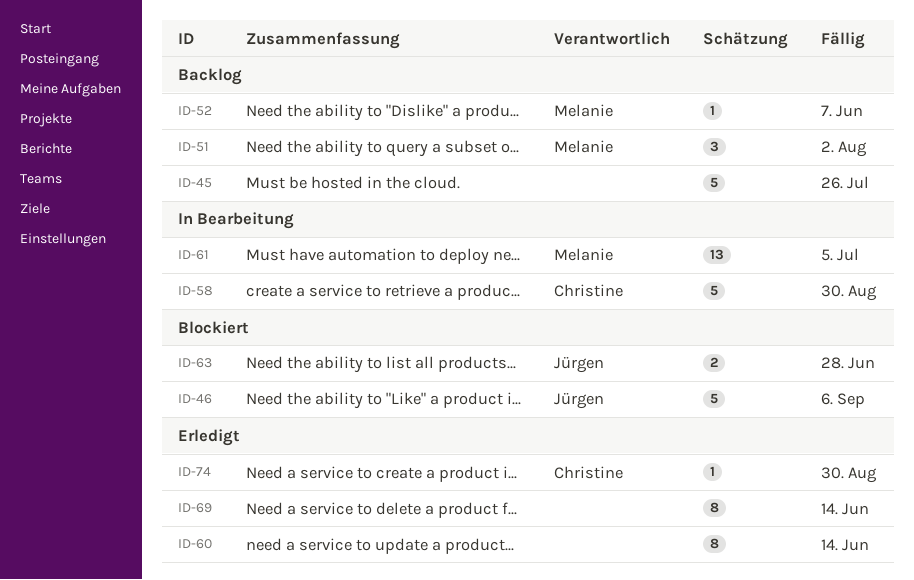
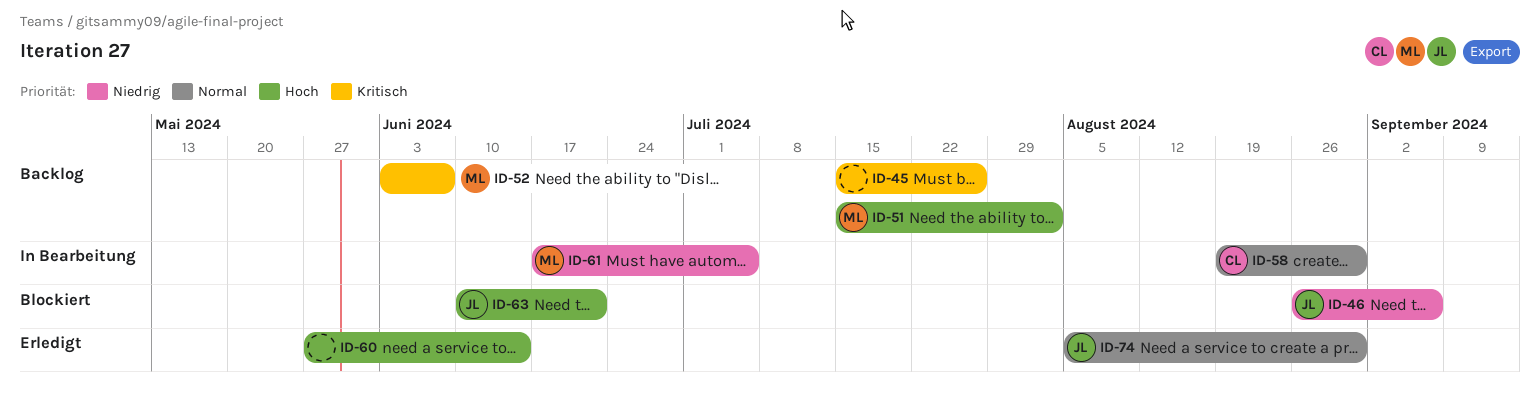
ID-63, due: Jun 28 -> Jun 21
ID-69: present -> none
ID-74, owner: Christine -> Jürgen

